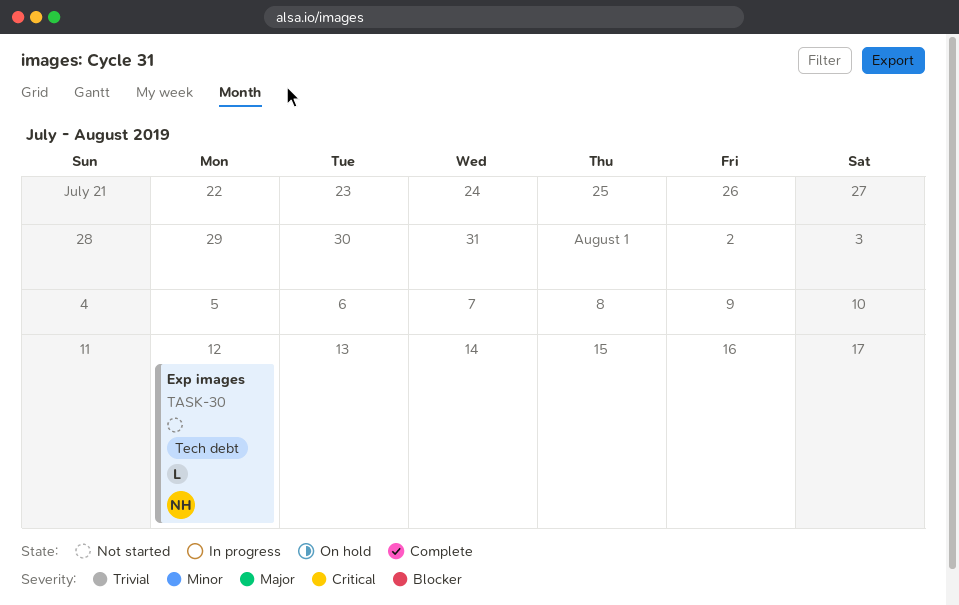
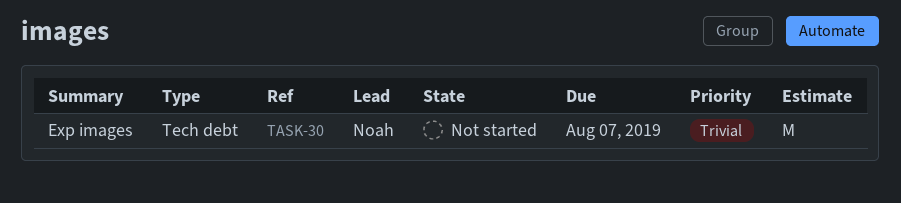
TASK-30, estimate: L -> M
TASK-30, due: Aug 12 -> Aug 7

